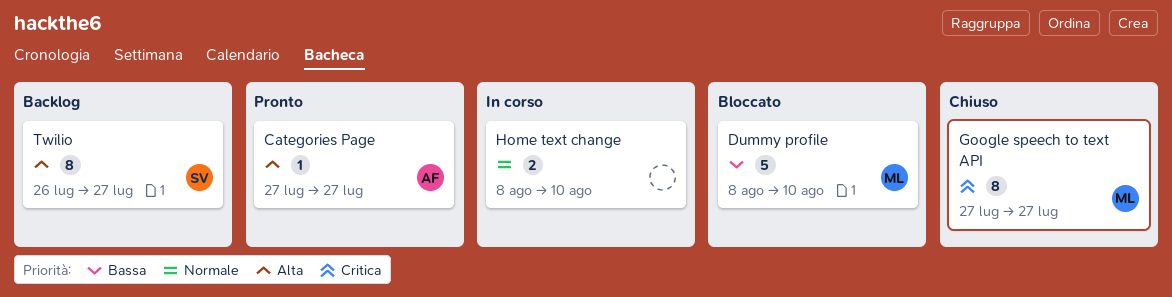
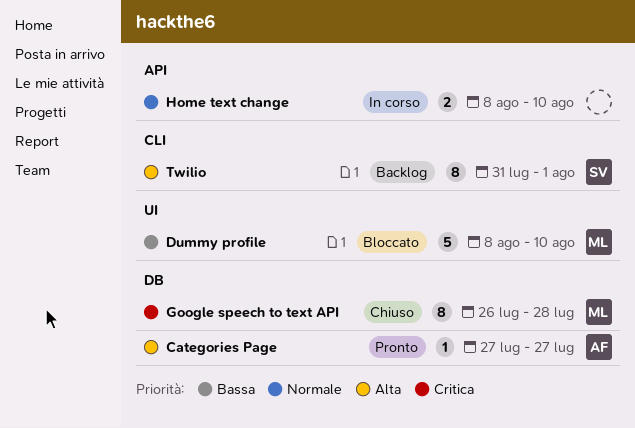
Google speech to text API, start: Jul 27 -> Jul 26
Google speech to text API, due: Jul 27 -> Jul 28
Twilio, start: Jul 26 -> Jul 31
Twilio, due: Jul 27 -> Aug 1

